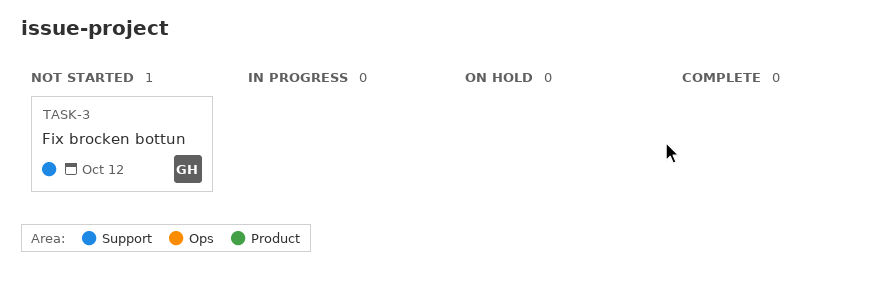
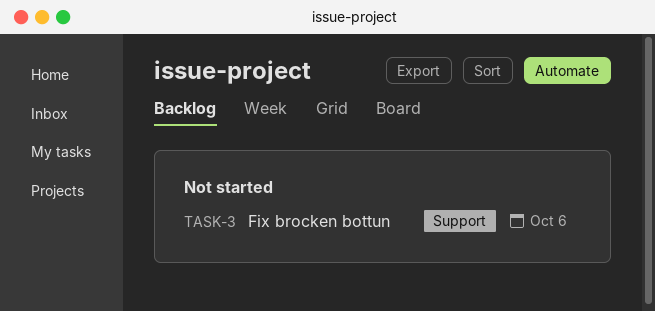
TASK-3, due: Oct 12 -> Oct 6

